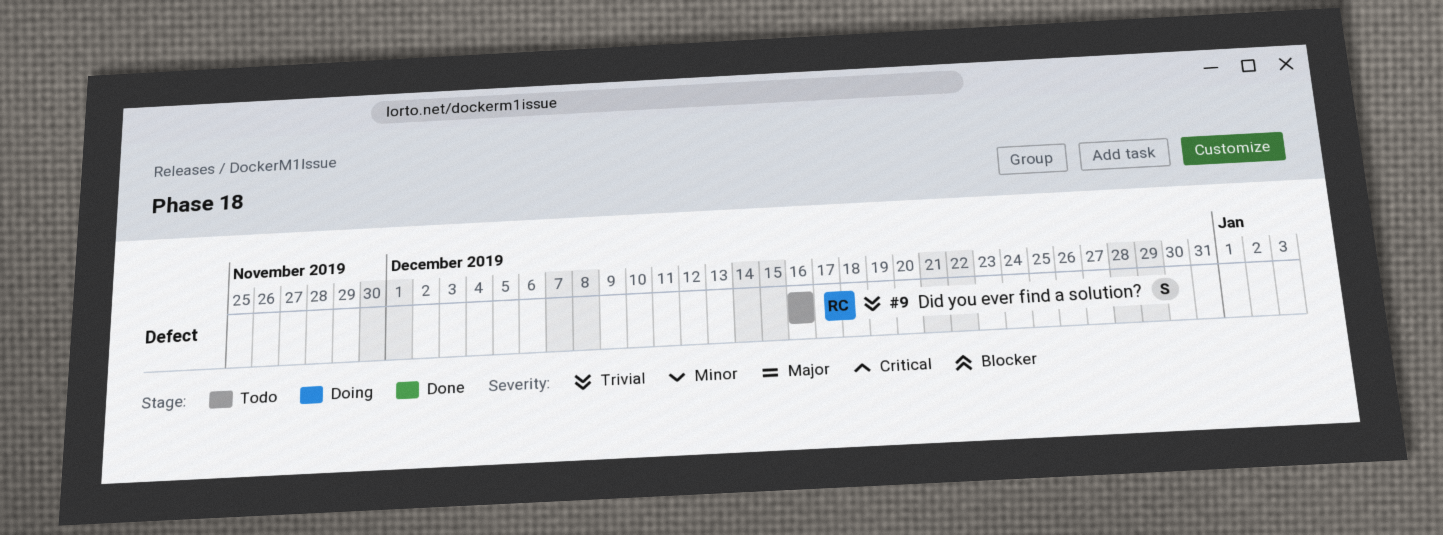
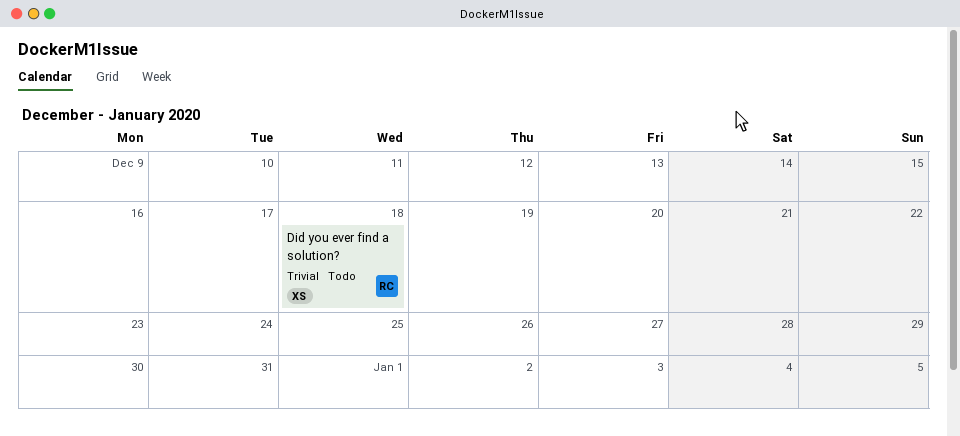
Did you ever find a solution?, estimate: S -> XS
Did you ever find a solution?, due: Dec 16 -> Dec 18

